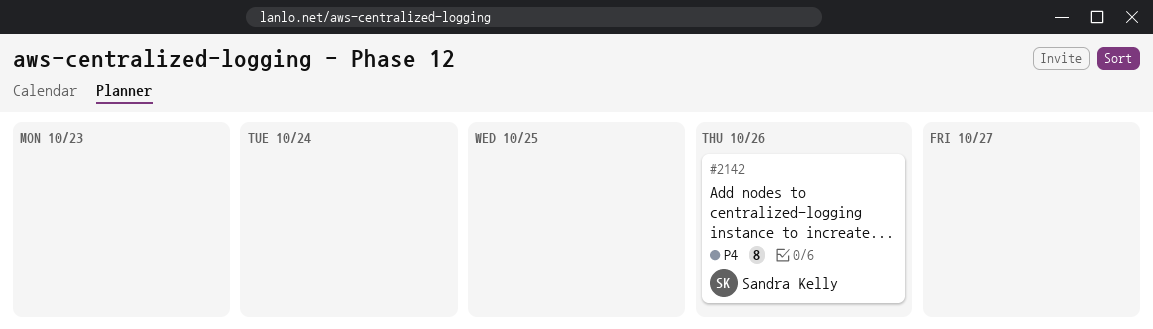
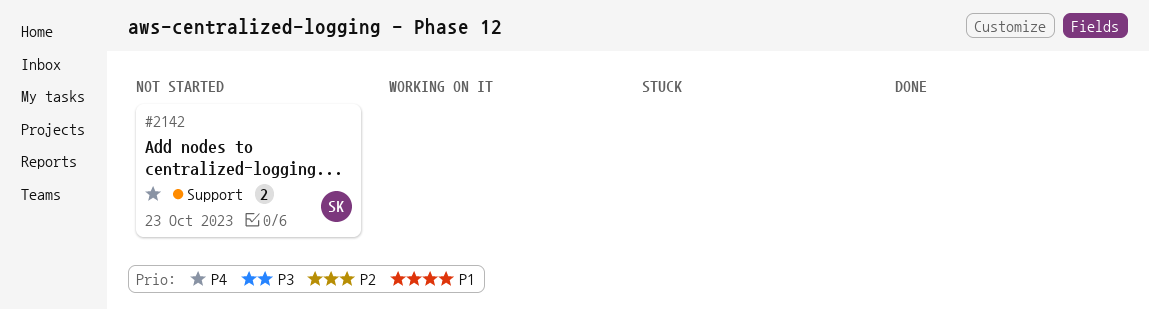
#2142, estimate: 8 -> 2
#2142, due: Oct 26 -> Oct 23

